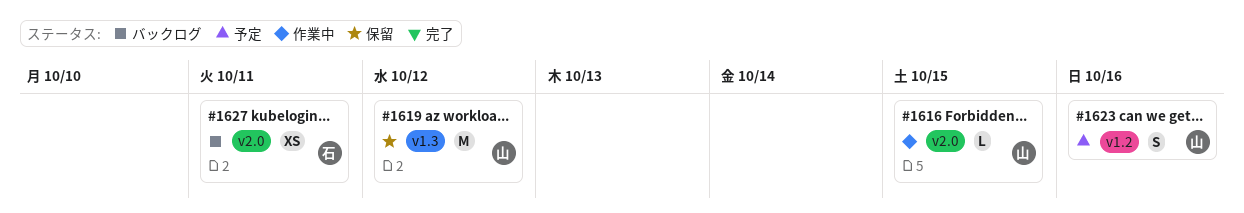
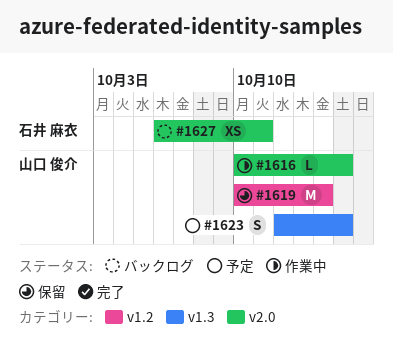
#1619, label: v1.3 -> v1.2
#1619, due: Oct 12 -> Oct 14
#1623, label: v1.2 -> v1.3
#1623, due: Oct 16 -> Oct 15

